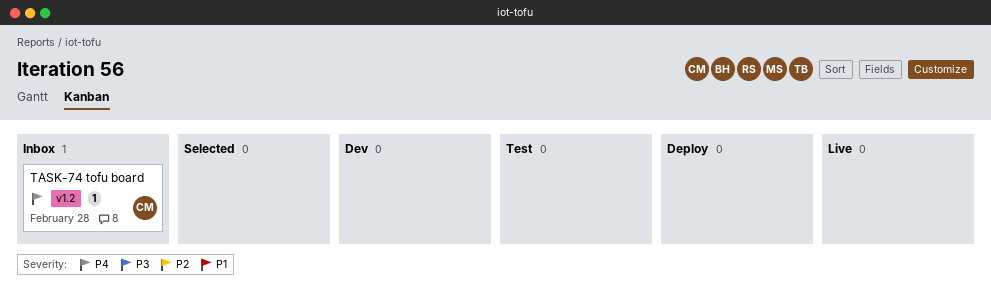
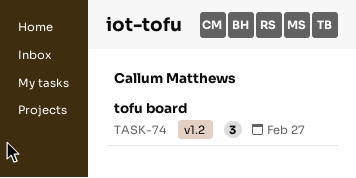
TASK-74, estimate: 1 -> 3
TASK-74, due: Feb 28 -> Feb 27

